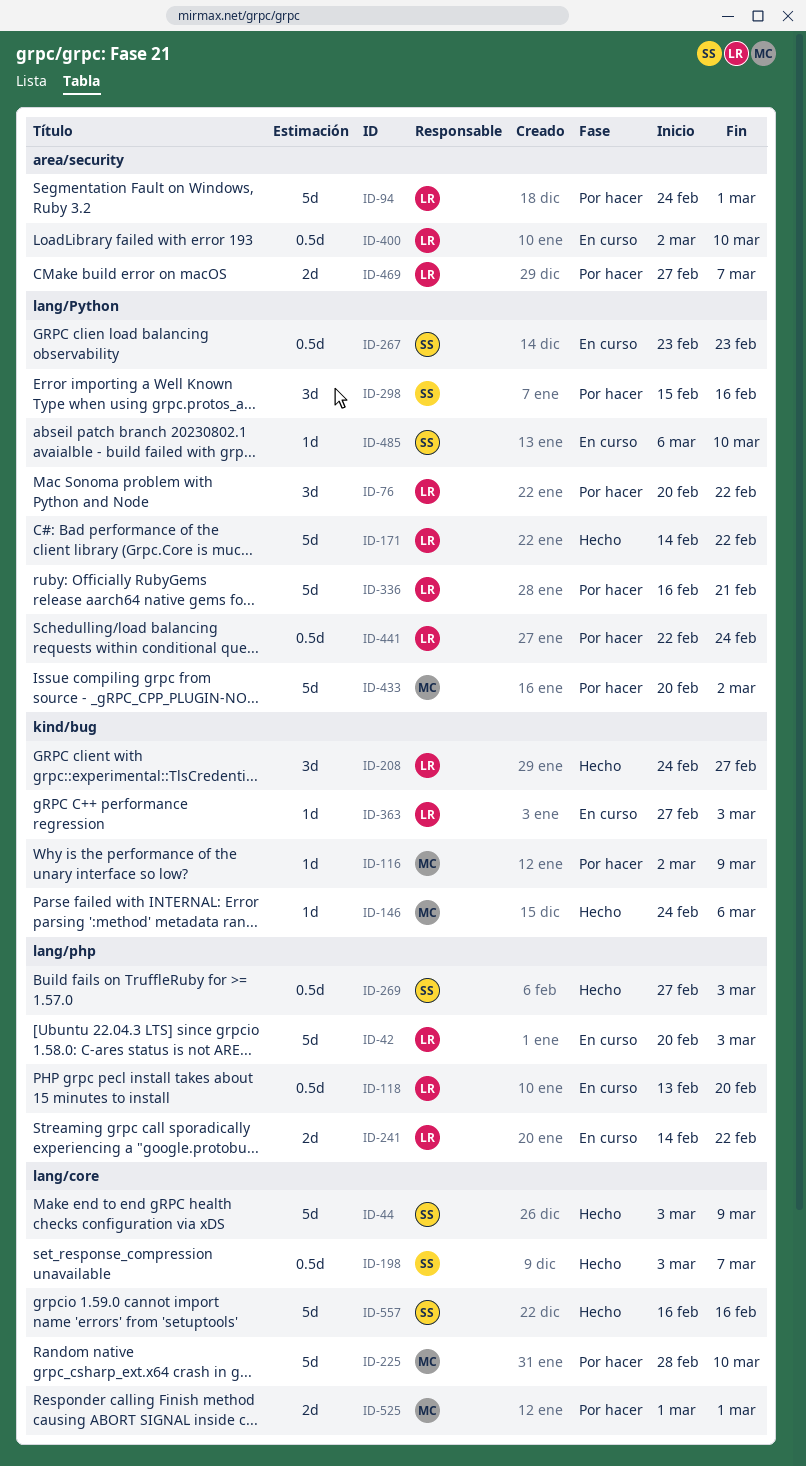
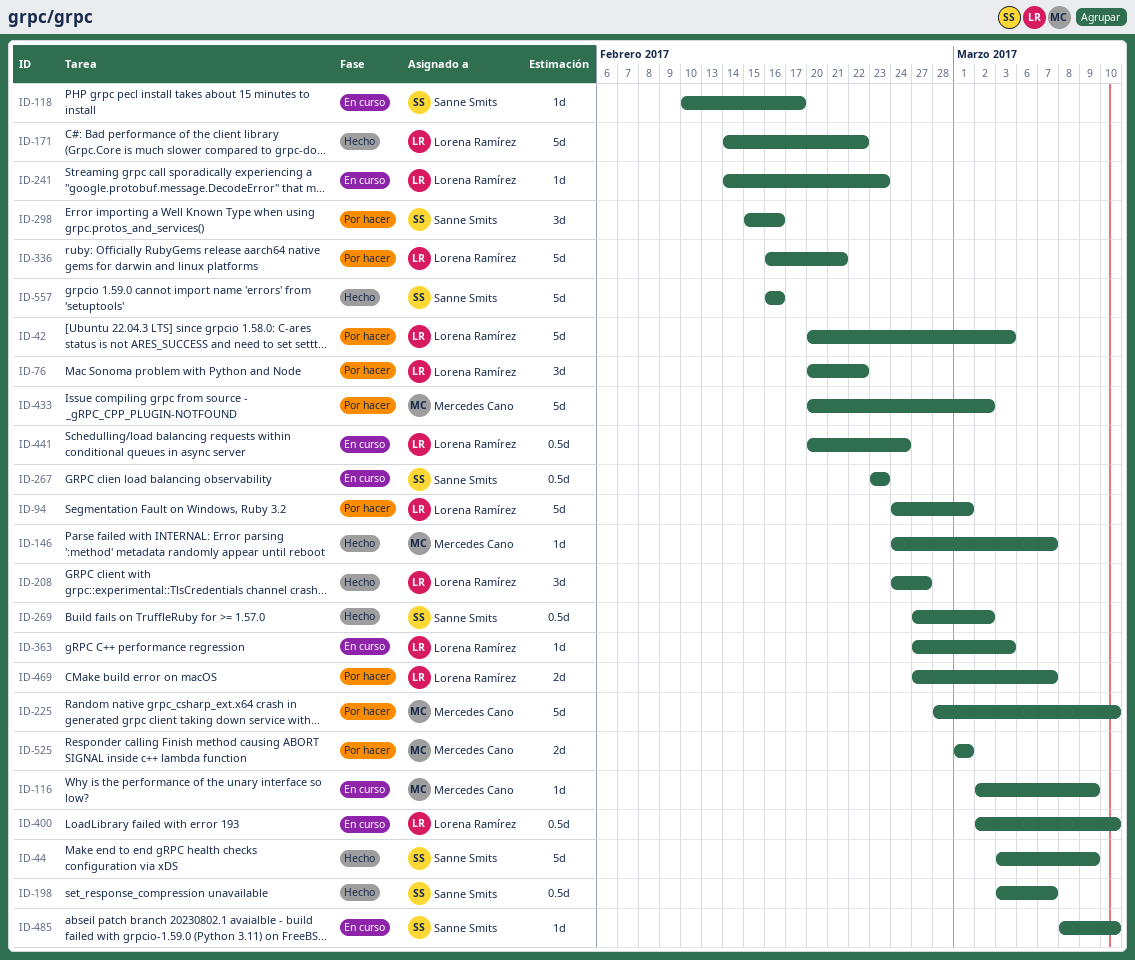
ID-42, status: En curso -> Por hacer
ID-116, status: Por hacer -> En curso
ID-118, owner: Lorena Ramírez -> Sanne Smits
ID-118, estimate: 0.5d -> 1d
ID-118, start: Feb 13 -> Feb 10
ID-118, due: Feb 20 -> Feb 17
ID-146, due: Mar 6 -> Mar 7
ID-241, estimate: 2d -> 1d
ID-241, due: Feb 22 -> Feb 23
ID-269, due: Mar 3 -> Mar 2
ID-441, status: Por hacer -> En curso
ID-441, start: Feb 22 -> Feb 20
ID-485, start: Mar 6 -> Mar 8

